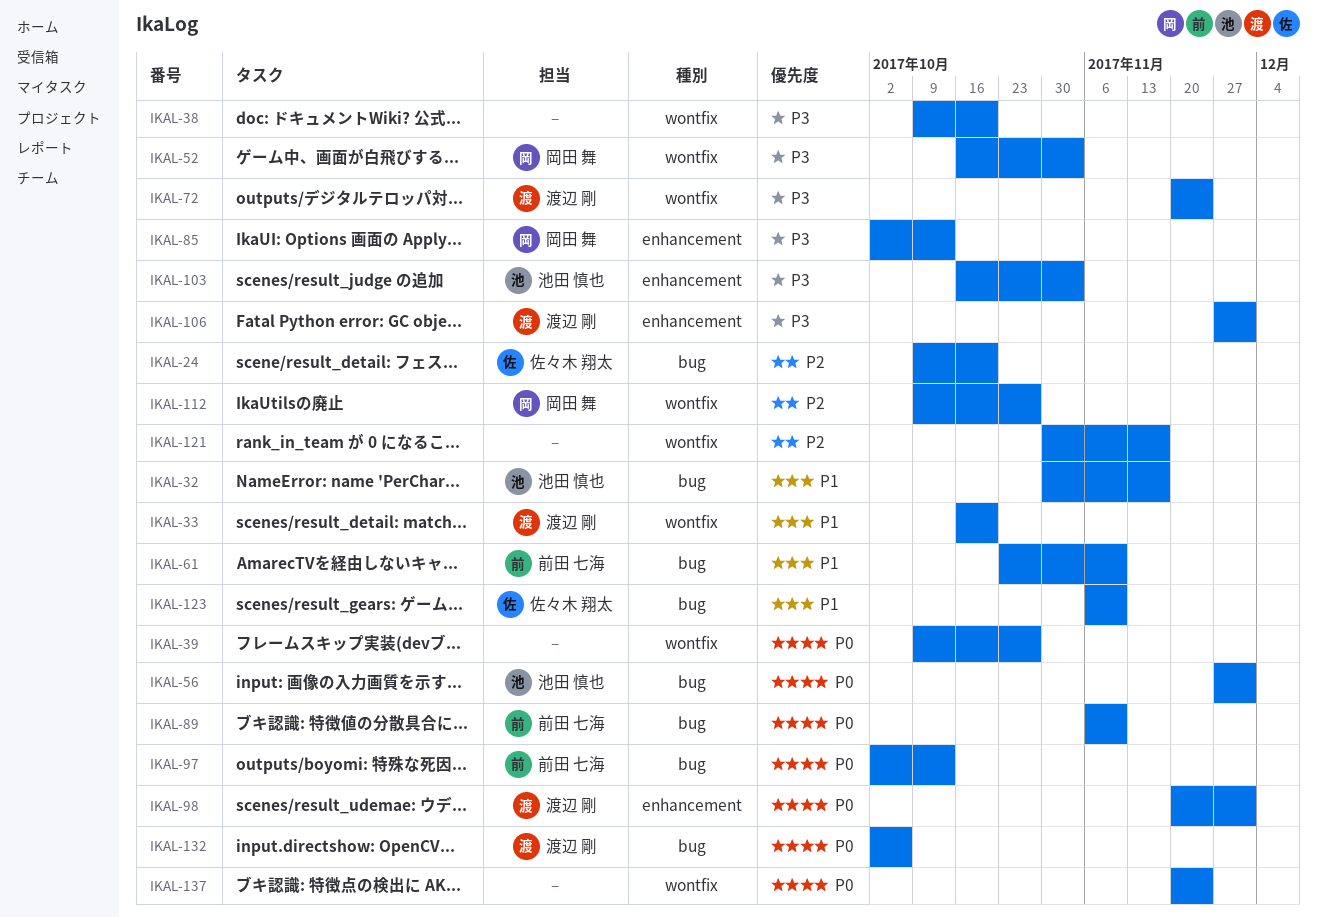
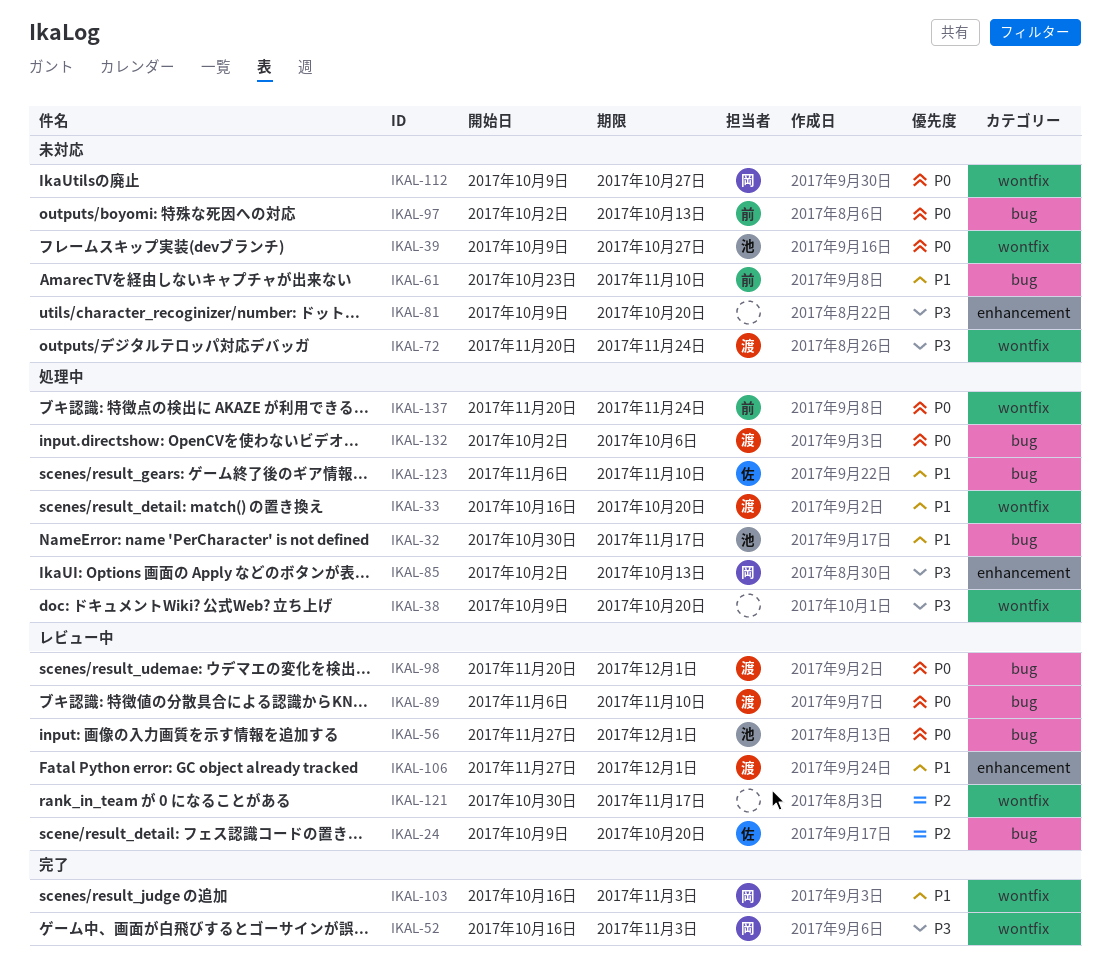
IKAL-39, owner: none -> 池田 慎也
IKAL-81: none -> present
IKAL-89, owner: 前田 七海 -> 渡辺 剛
IKAL-98, label: enhancement -> bug
IKAL-103, owner: 池田 慎也 -> 岡田 舞
IKAL-103, priority: P3 -> P1
IKAL-103, label: enhancement -> wontfix
IKAL-106, priority: P3 -> P1
IKAL-112, priority: P2 -> P0
IKAL-137, owner: none -> 前田 七海

